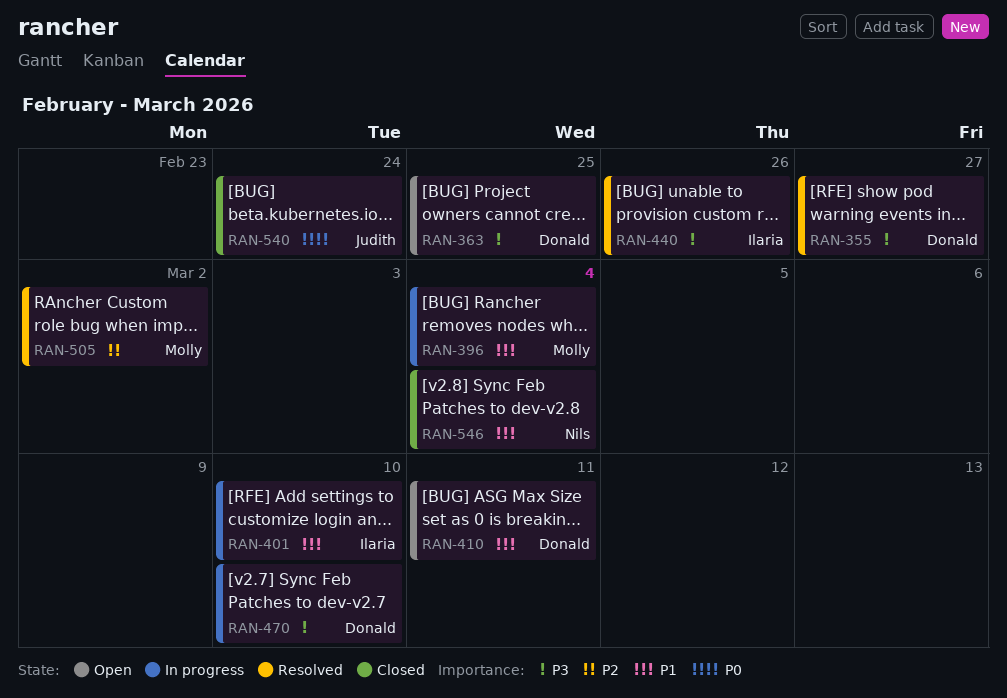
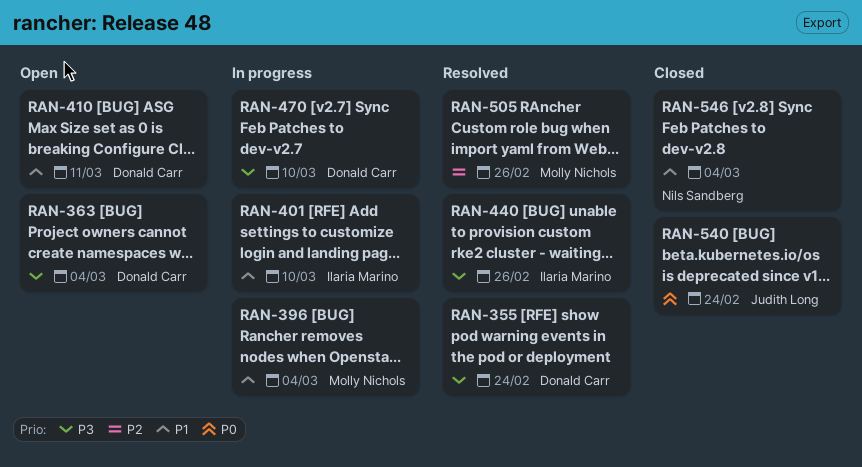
RAN-355, due: Feb 27 -> Feb 24
RAN-363, due: Feb 25 -> Mar 4
RAN-505, due: Mar 2 -> Feb 26

